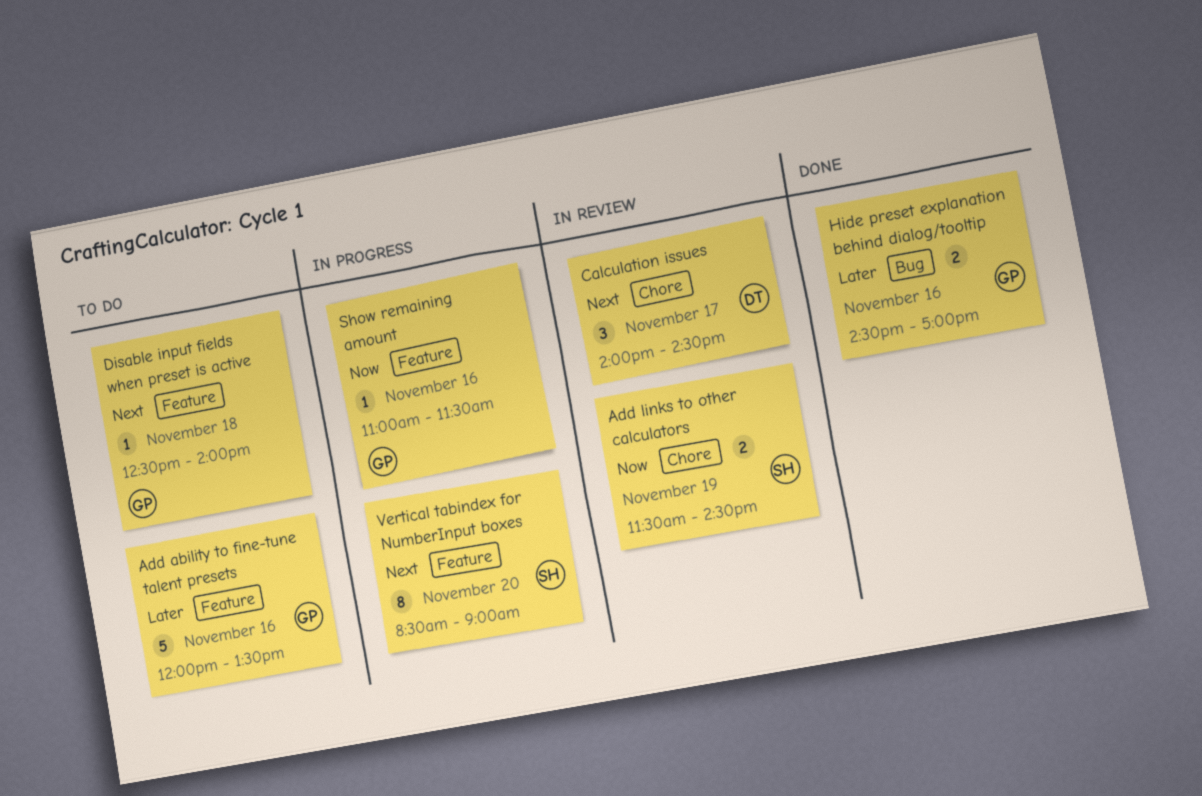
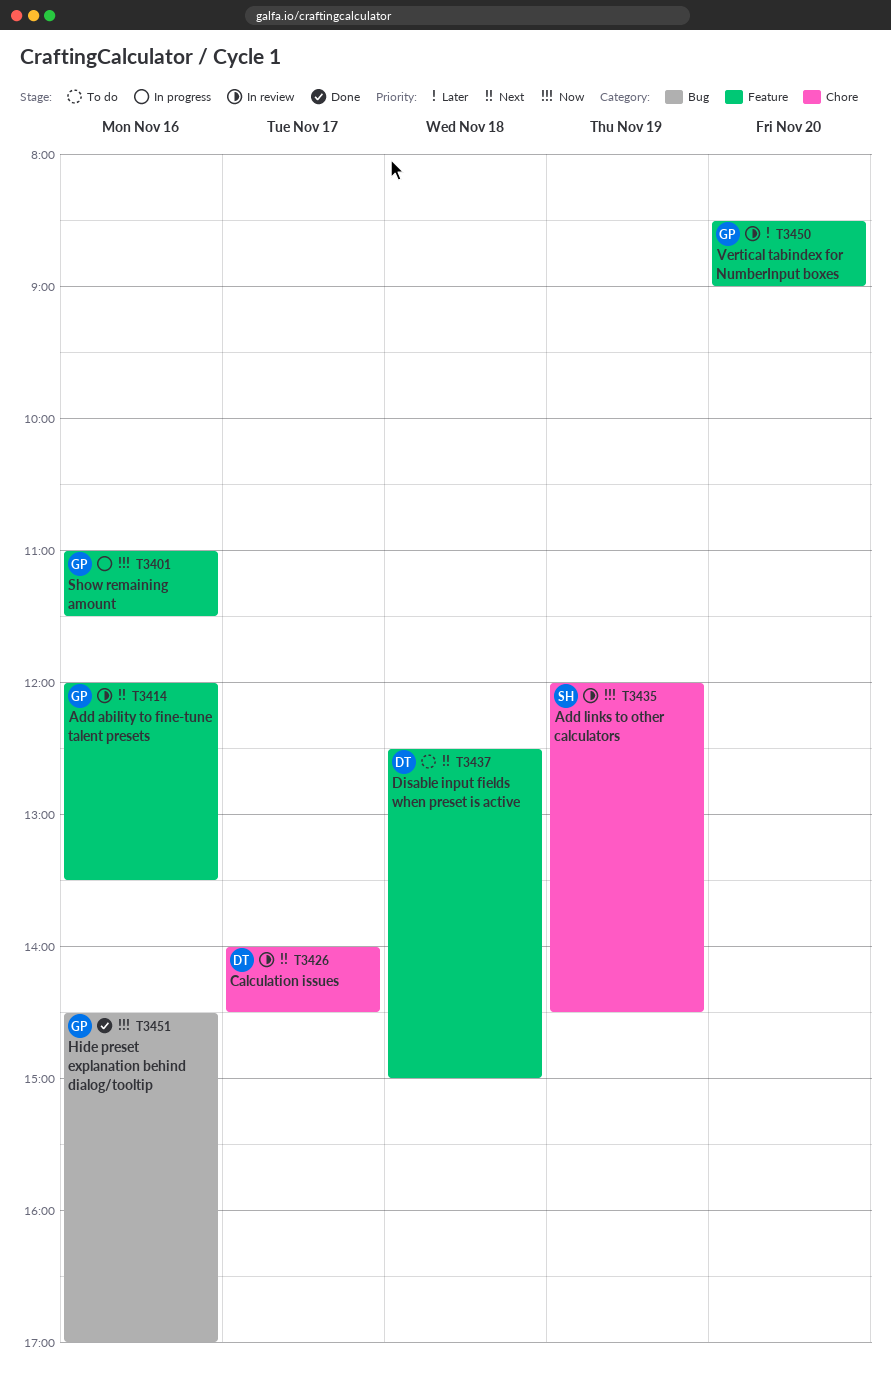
Add ability to fine-tune talent presets, status: To do -> In review
Add ability to fine-tune talent presets, priority: Later -> Next
Add links to other calculators, begins: 11:30 -> 12:00
Disable input fields when preset is active, owner: GP -> DT
Disable input fields when preset is active, ends: 14:00 -> 15:00
Hide preset explanation behind dialog/tooltip, priority: Later -> Now
Vertical tabindex for NumberInput boxes, status: In progress -> In review
Vertical tabindex for NumberInput boxes, owner: SH -> GP
Vertical tabindex for NumberInput boxes, priority: Next -> Later

